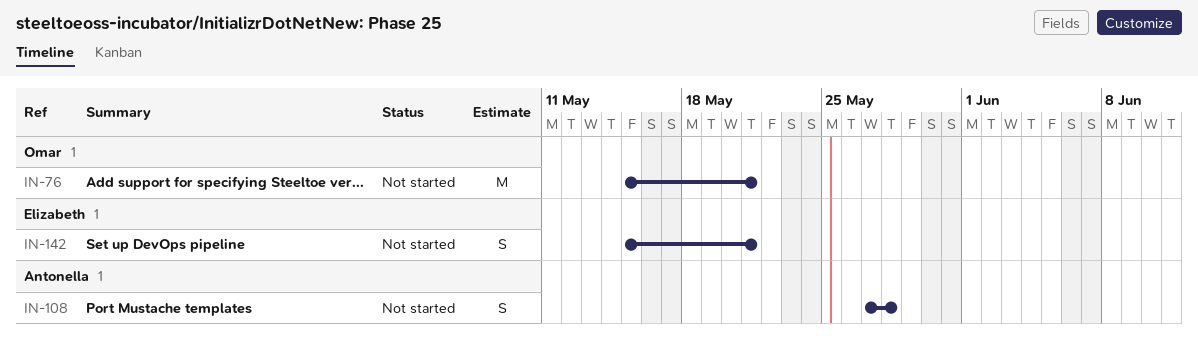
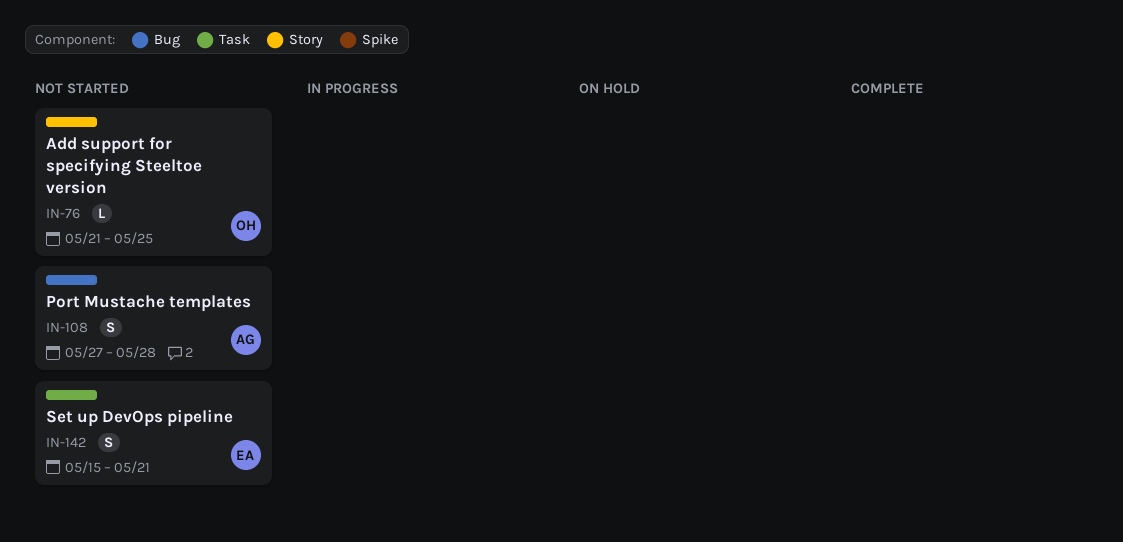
IN-76, estimate: M -> L
IN-76, start: May 15 -> May 21
IN-76, due: May 21 -> May 25

